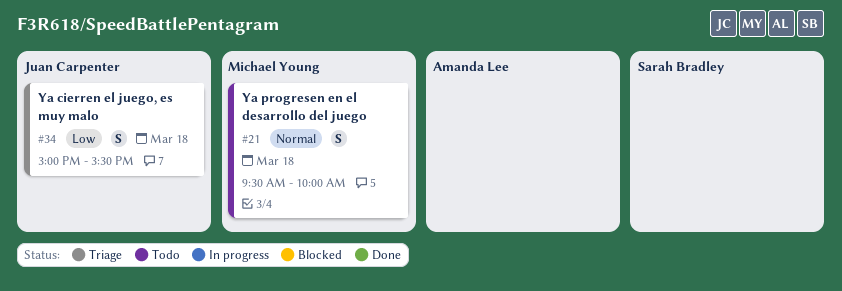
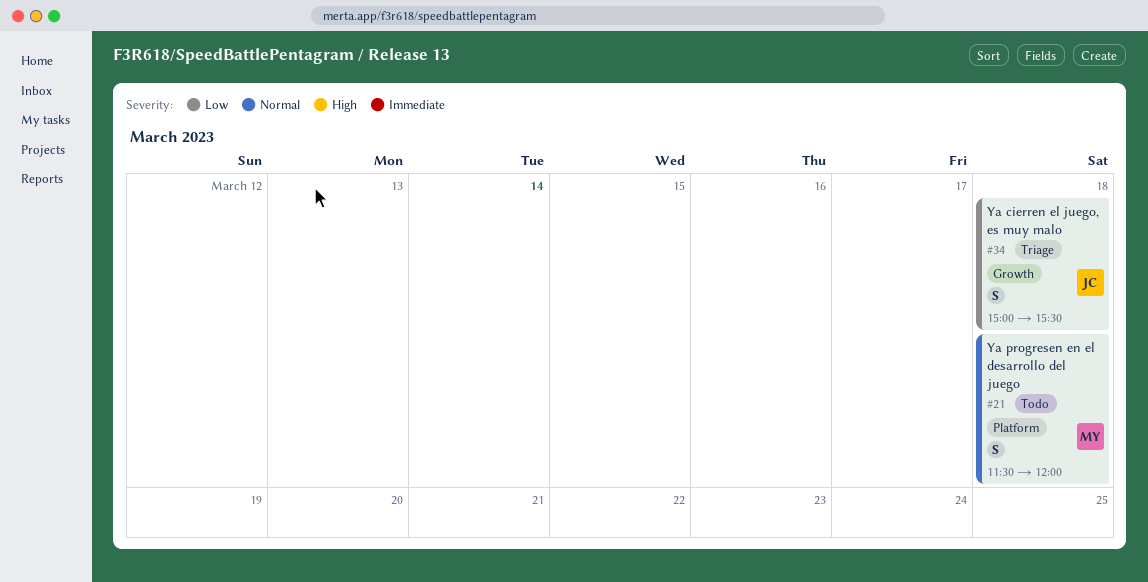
#21, begins: 09:30 -> 11:30
#21, ends: 10:00 -> 12:00

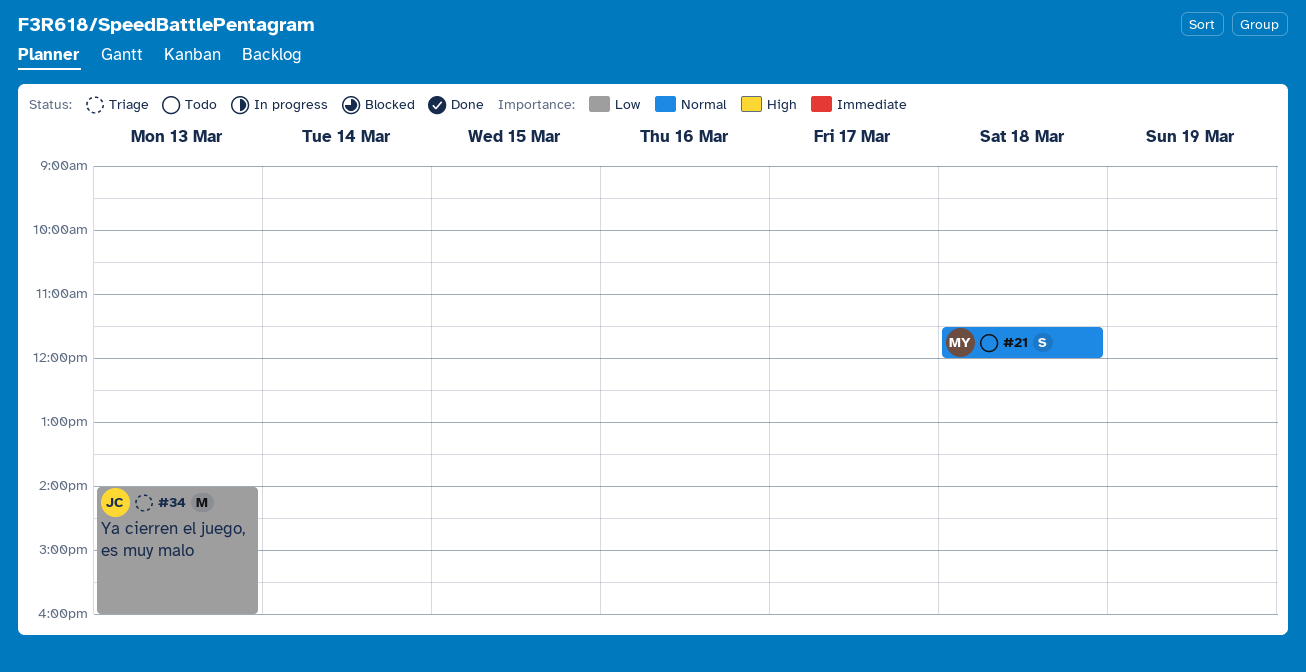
#34, estimate: S -> M
#34, day: Mar 18 -> Mar 13
#34, begins: 15:00 -> 14:00
#34, ends: 15:30 -> 16:00

